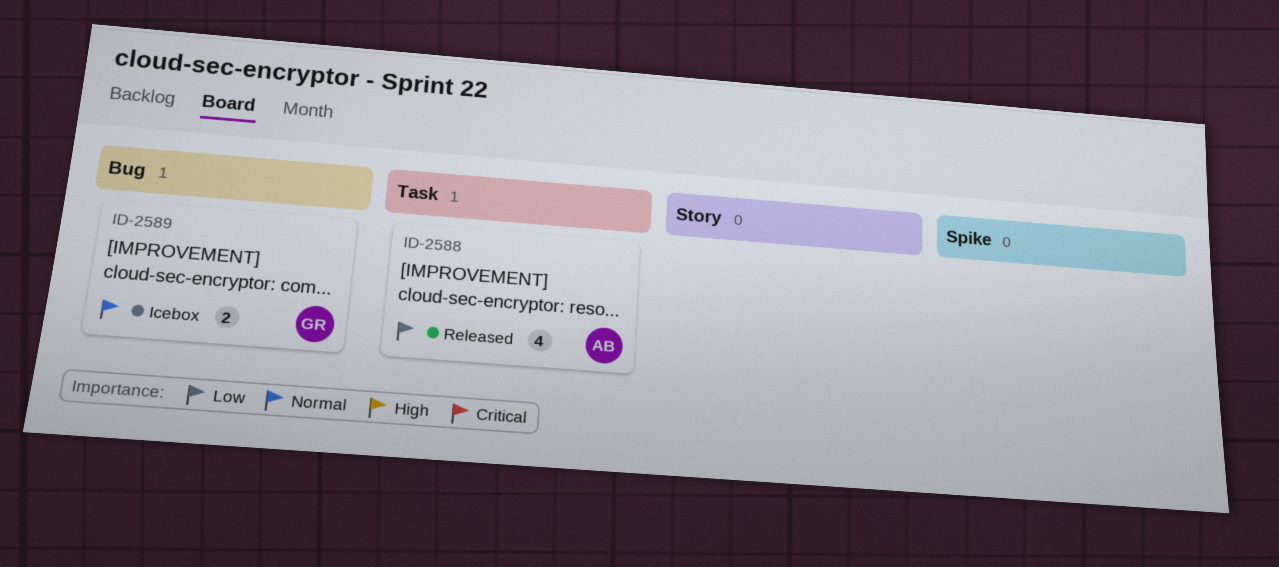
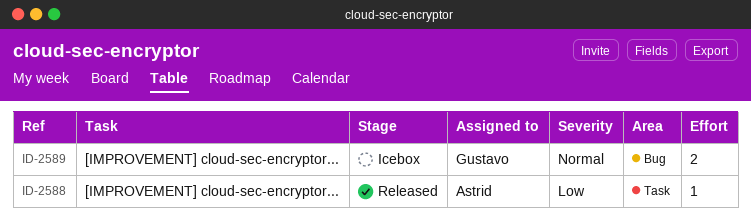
ID-2588, estimate: 4 -> 1

